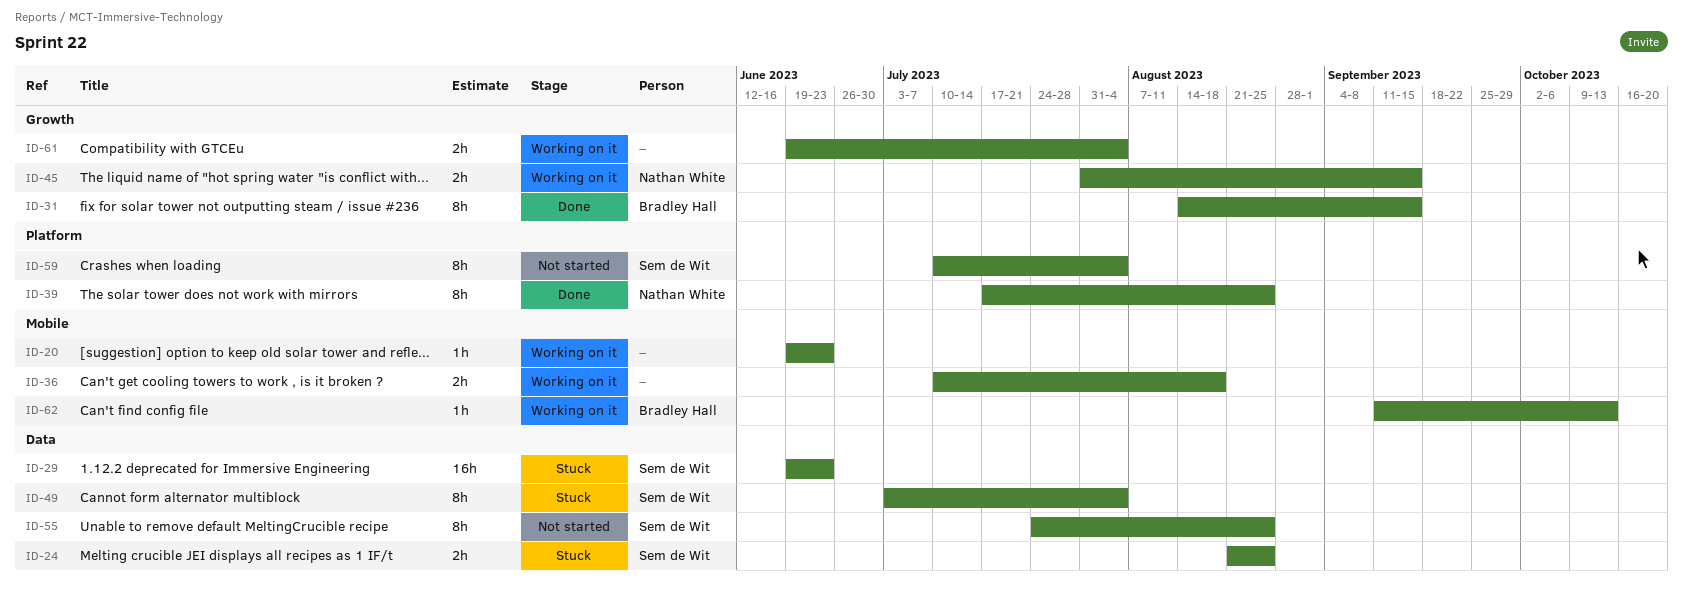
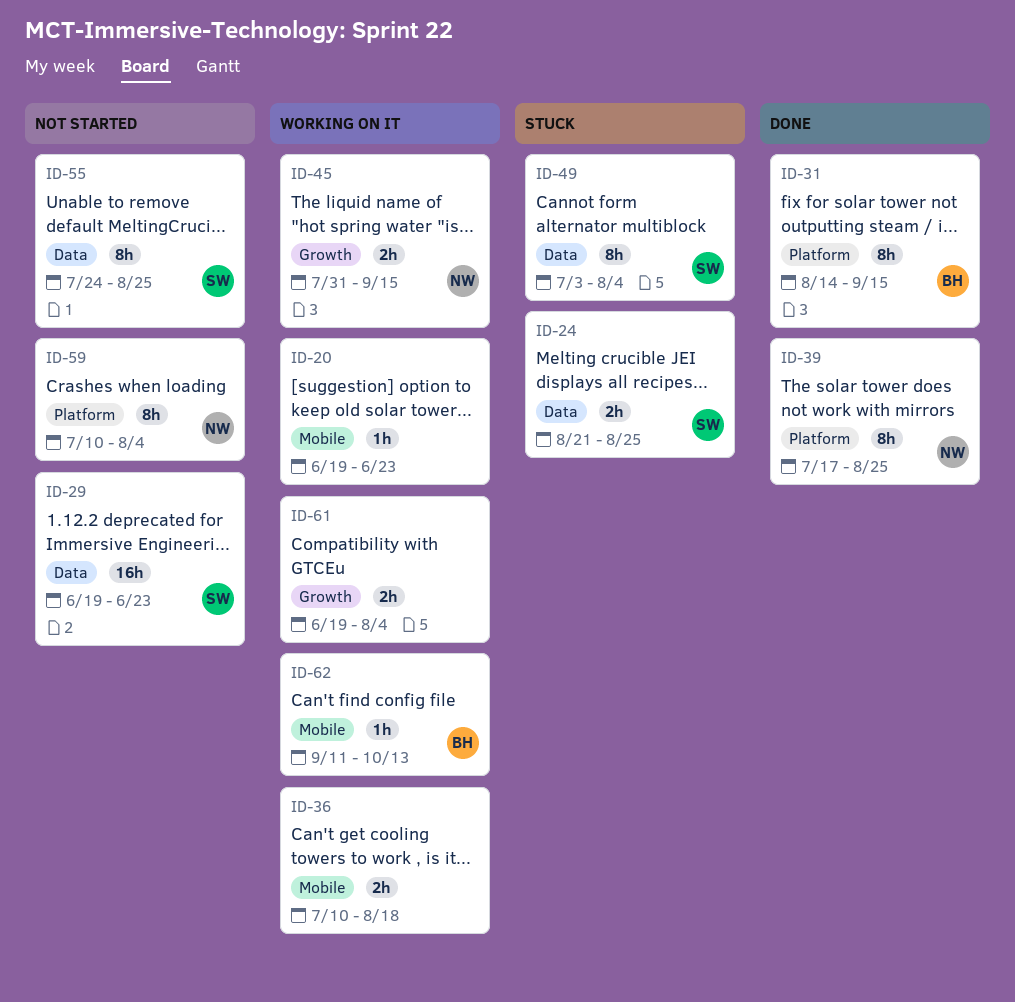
ID-29, status: Stuck -> Not started
ID-31, label: Growth -> Platform
ID-59, owner: Sem de Wit -> Nathan White

